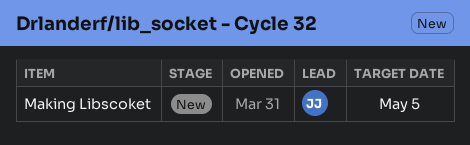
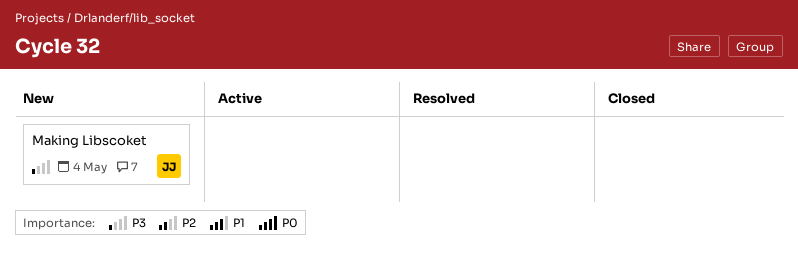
Making Libscoket, due: May 5 -> May 4

